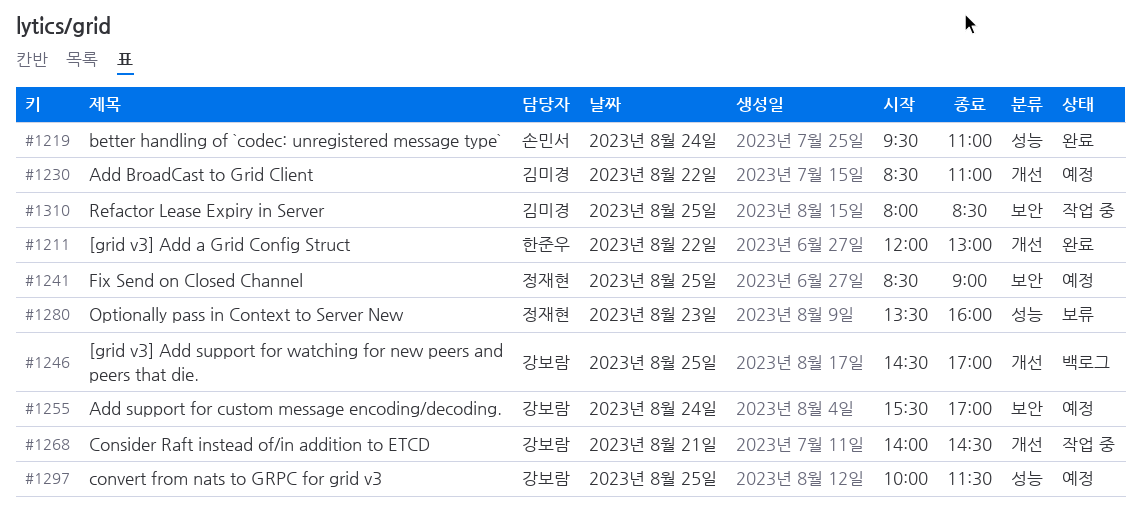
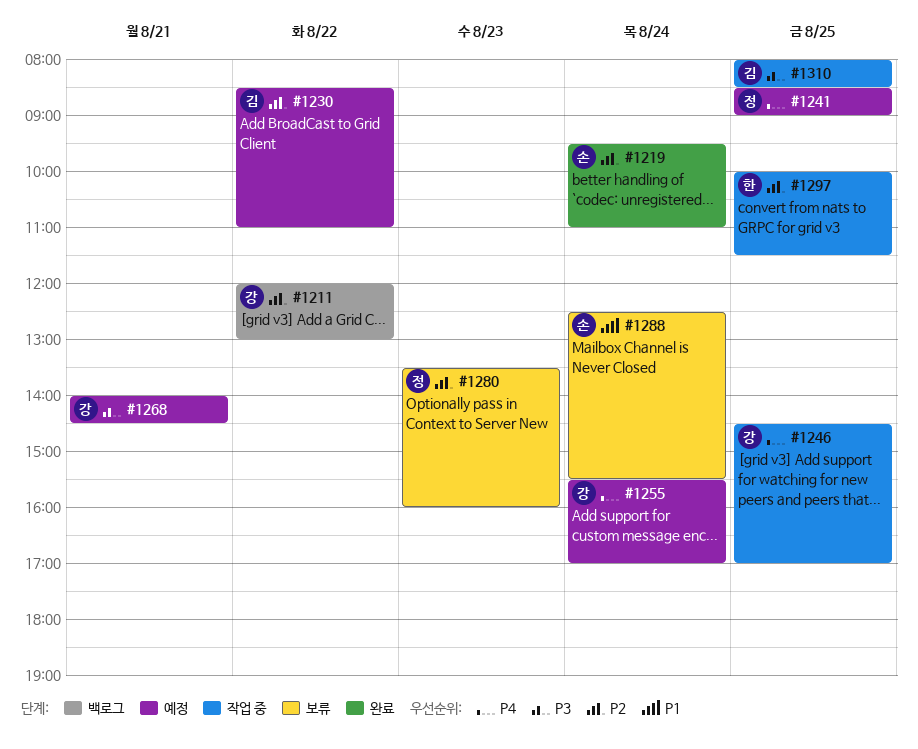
#1211, status: 완료 -> 백로그
#1211, owner: 한준우 -> 강보람
#1246, status: 백로그 -> 작업 중
#1268, status: 작업 중 -> 예정
#1288: none -> present
#1297, status: 예정 -> 작업 중
#1297, owner: 강보람 -> 한준우

